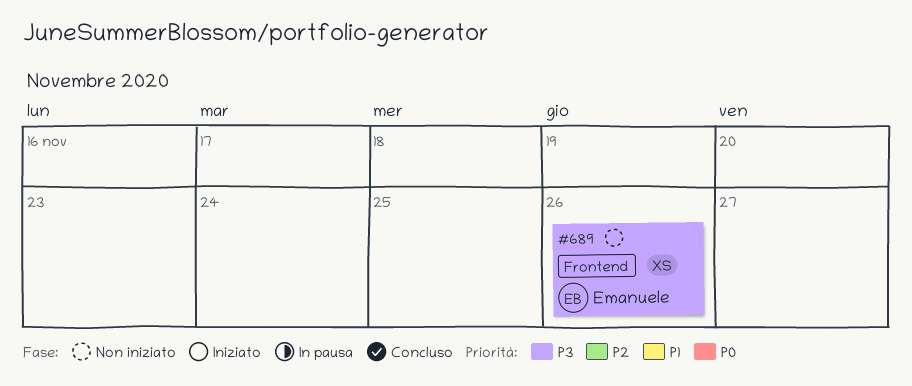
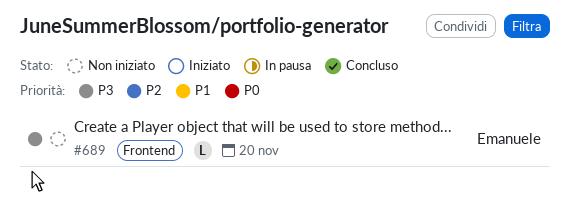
#689, estimate: XS -> L
#689, due: Nov 26 -> Nov 20

